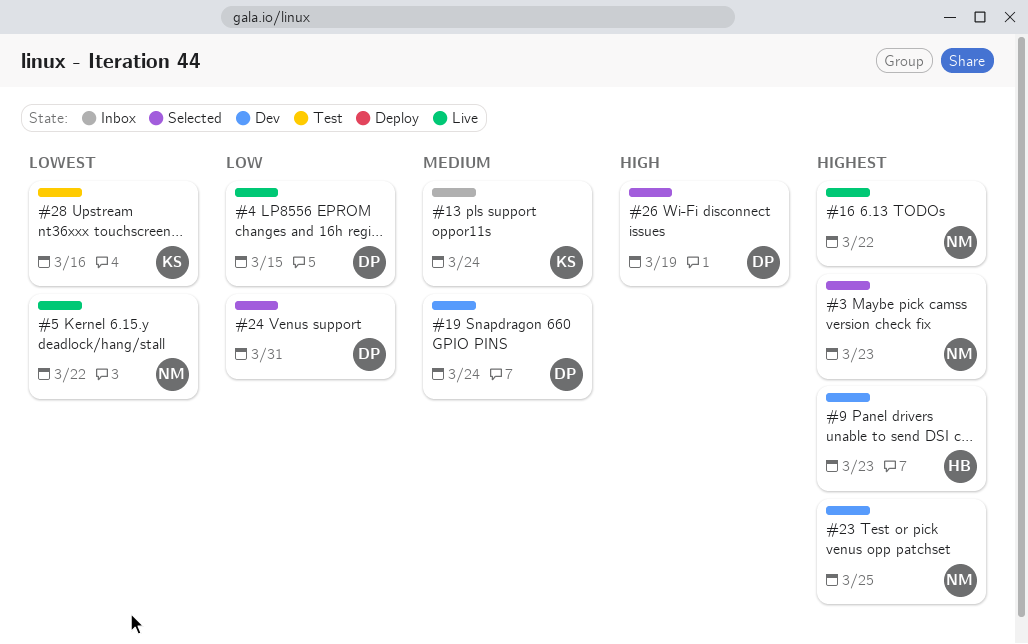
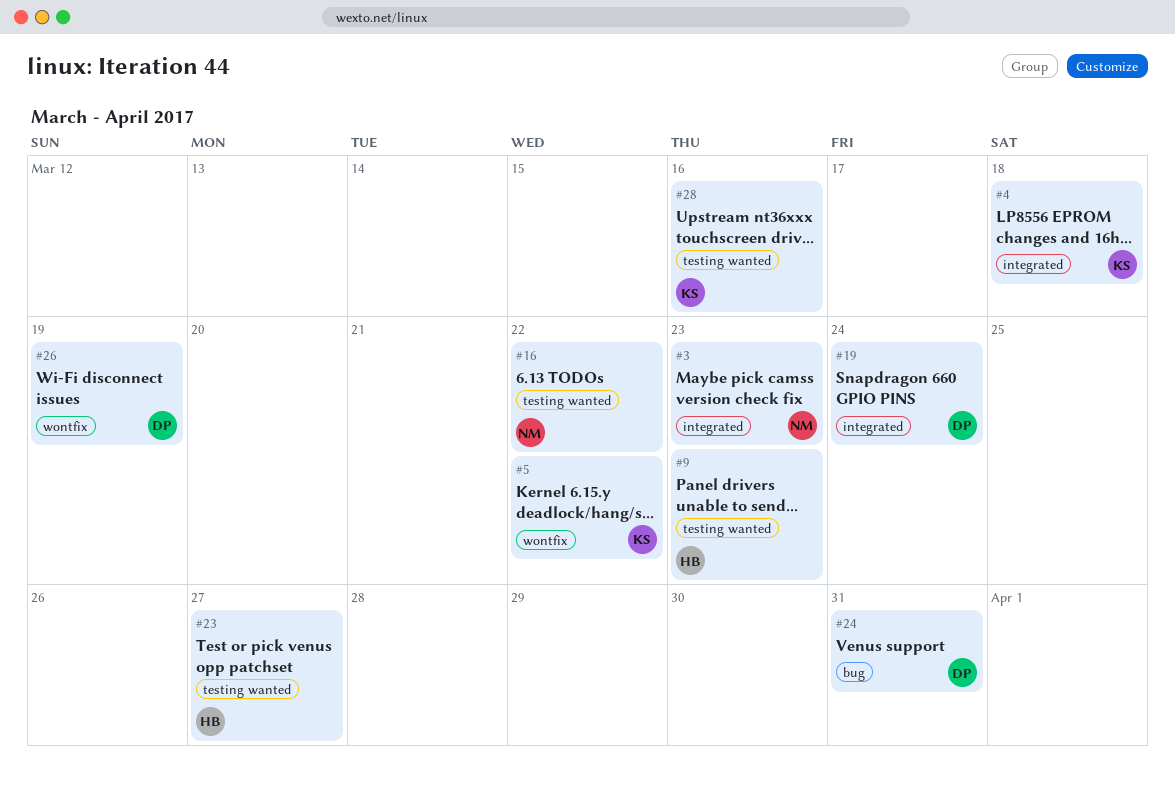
#4, owner: DP -> KS
#4, due: Mar 15 -> Mar 18
#5, owner: NM -> KS
#13: present -> none
#23, owner: NM -> HB
#23, due: Mar 25 -> Mar 27

